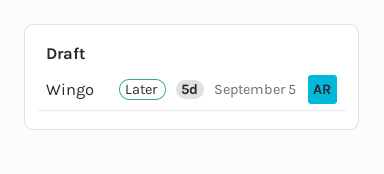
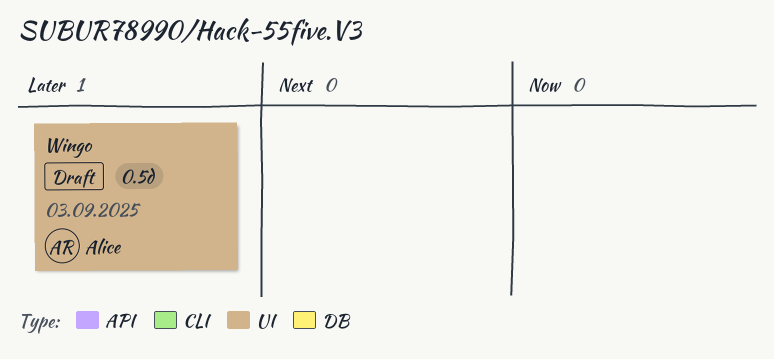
Wingo, estimate: 5d -> 0.5d
Wingo, due: Sep 5 -> Sep 3

